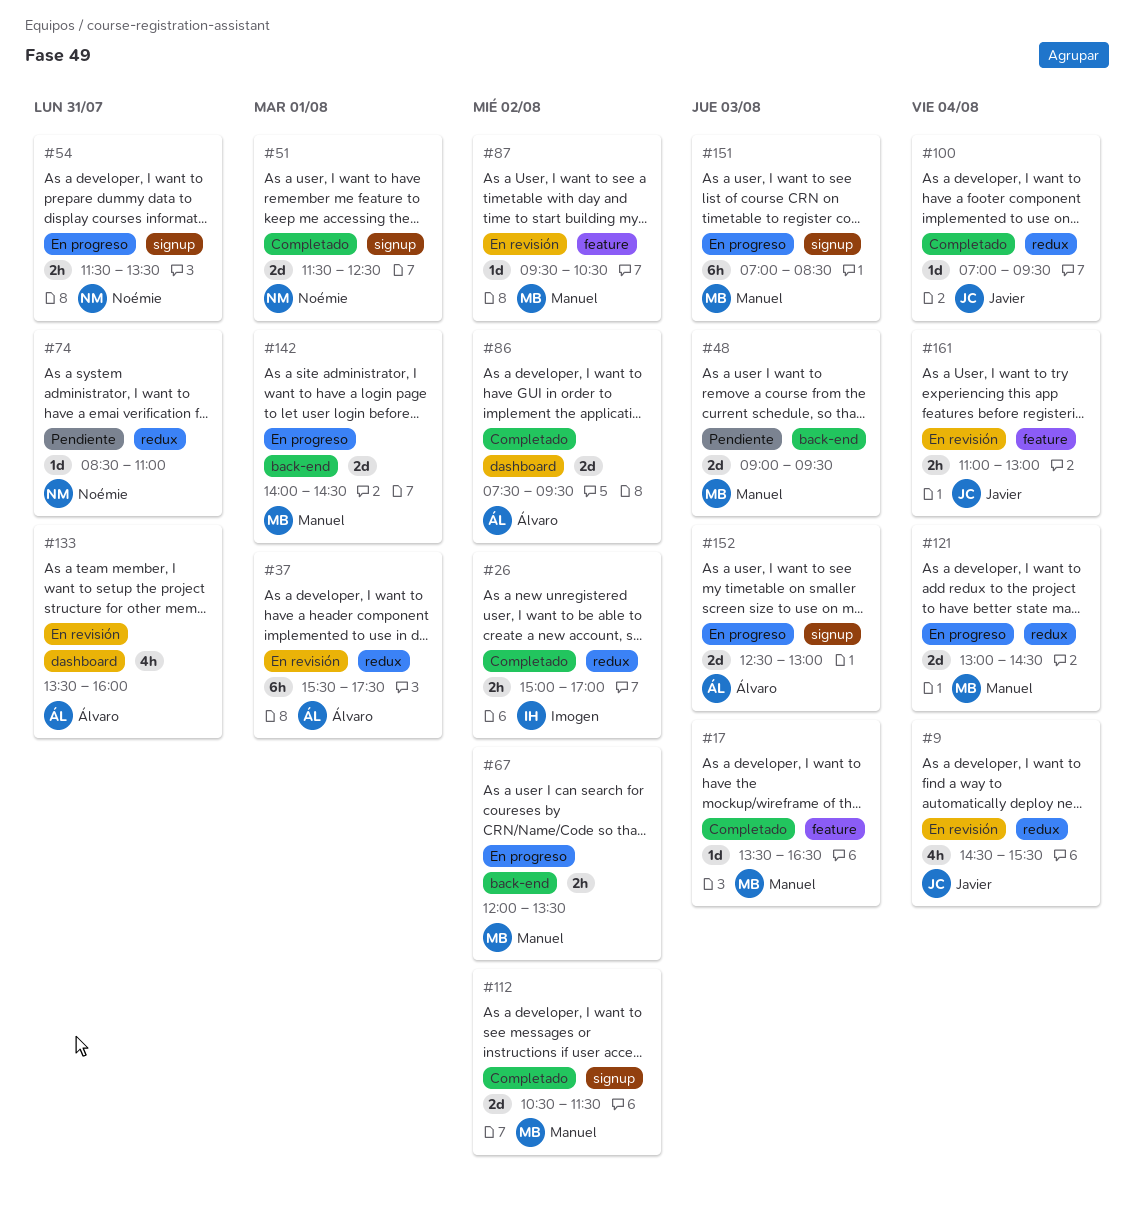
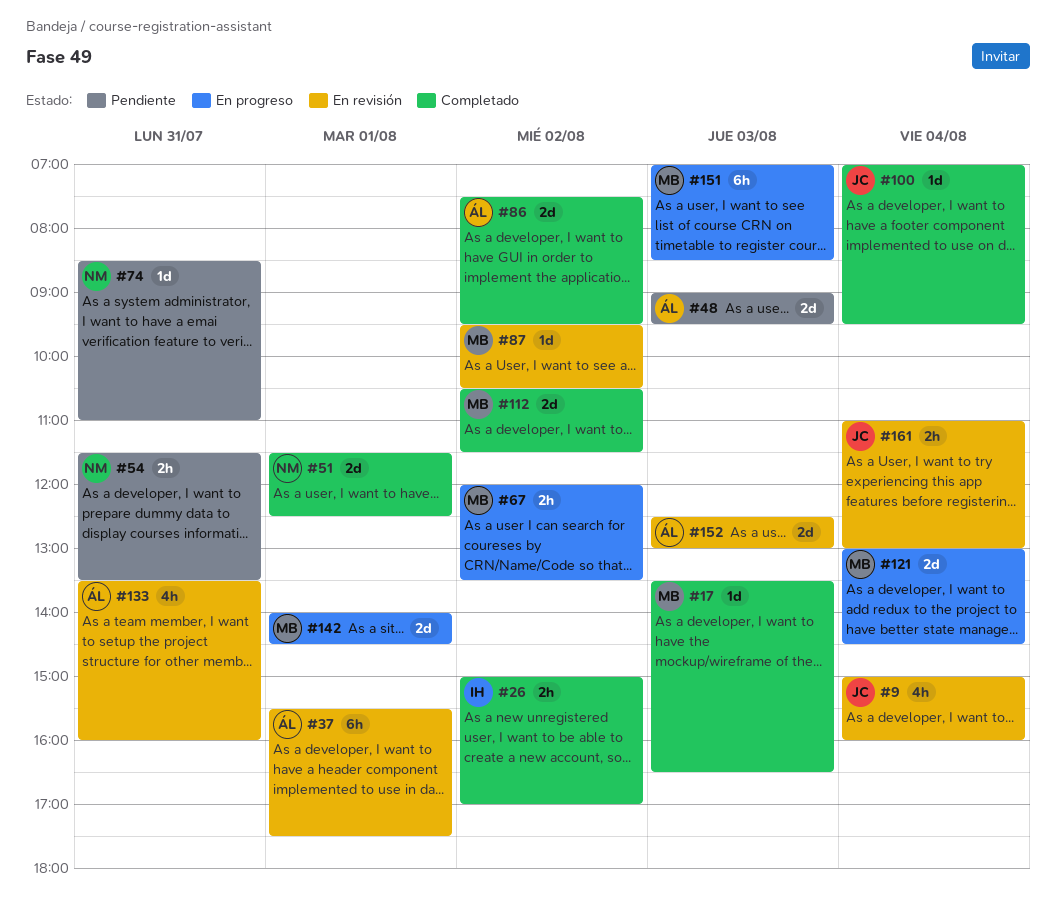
#9, begins: 14:30 -> 15:00
#9, ends: 15:30 -> 16:00
#48, owner: Manuel -> Álvaro
#54, status: En progreso -> Pendiente
#152, status: En progreso -> En revisión

